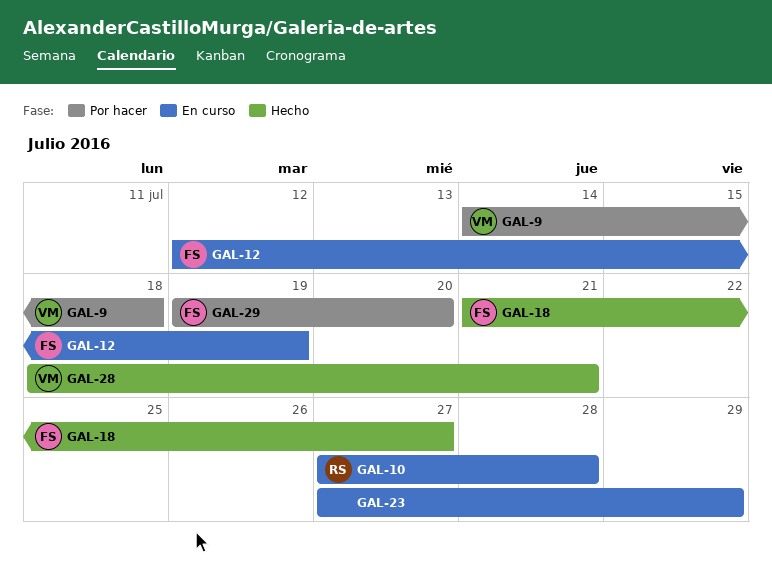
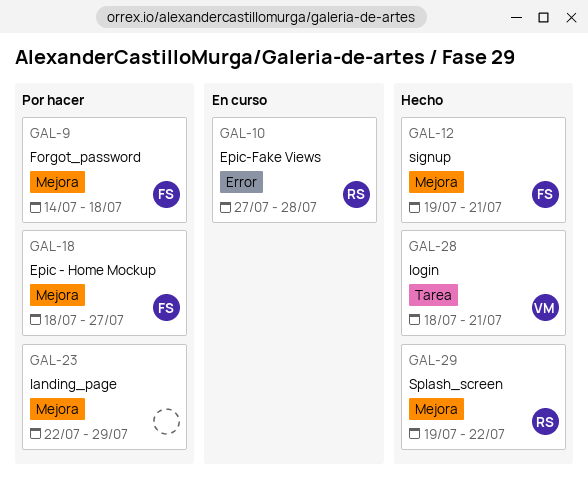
GAL-9, owner: VM -> FS
GAL-12, status: En curso -> Hecho
GAL-12, start: Jul 12 -> Jul 19
GAL-12, due: Jul 19 -> Jul 21
GAL-18, status: Hecho -> Por hacer
GAL-18, start: Jul 21 -> Jul 18
GAL-23, status: En curso -> Por hacer
GAL-23, start: Jul 27 -> Jul 22
GAL-29, status: Por hacer -> Hecho
GAL-29, owner: FS -> RS
GAL-29, due: Jul 20 -> Jul 22

